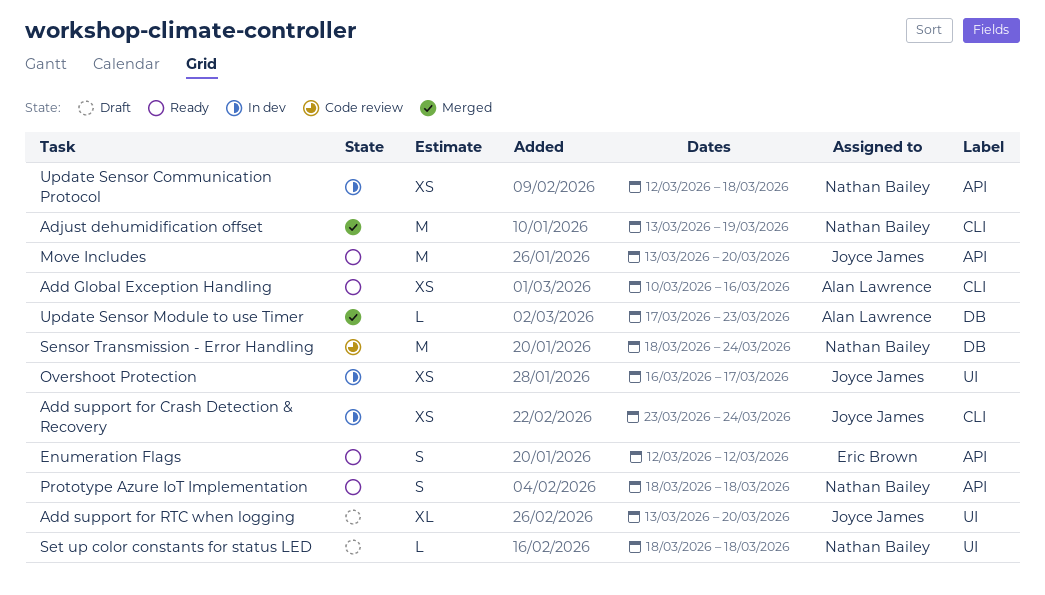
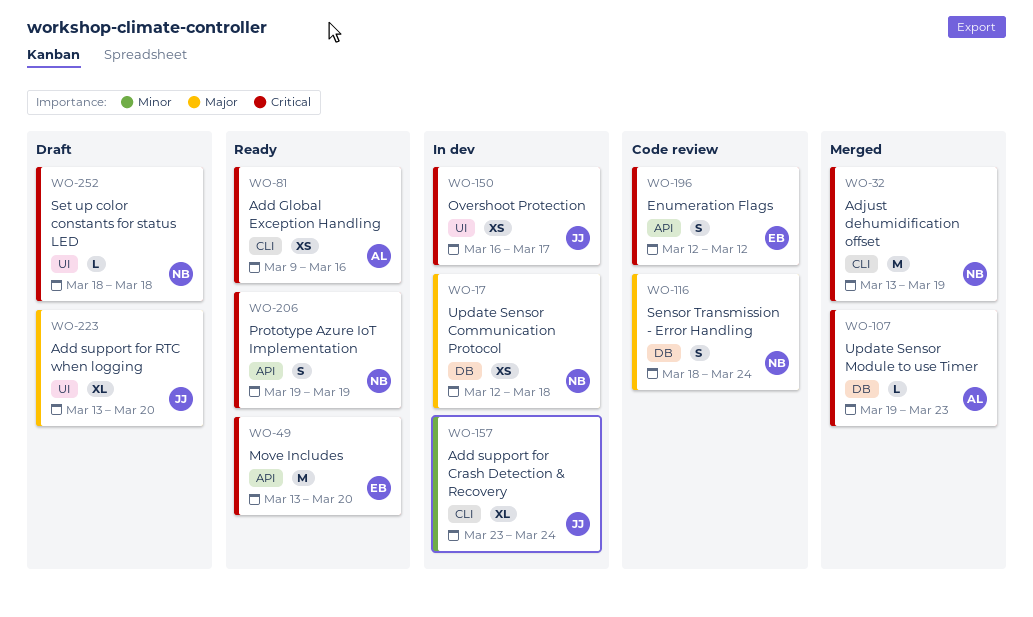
Add Global Exception Handling, start: Mar 10 -> Mar 9
Add support for Crash Detection & Recovery, estimate: XS -> XL
Enumeration Flags, status: Ready -> Code review
Move Includes, owner: Joyce James -> Eric Brown
Prototype Azure IoT Implementation, start: Mar 18 -> Mar 19
Prototype Azure IoT Implementation, due: Mar 18 -> Mar 19
Sensor Transmission - Error Handling, estimate: M -> S
Update Sensor Communication Protocol, label: API -> DB
Update Sensor Module to use Timer, start: Mar 17 -> Mar 19

